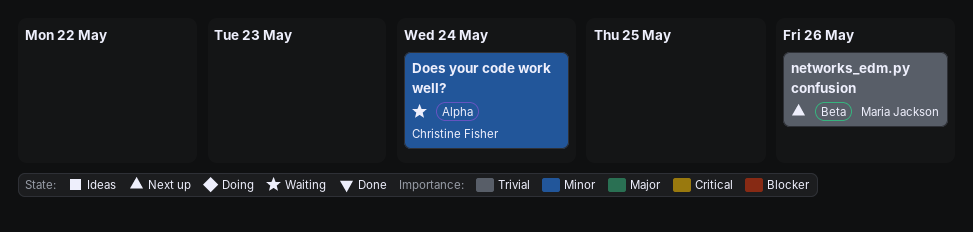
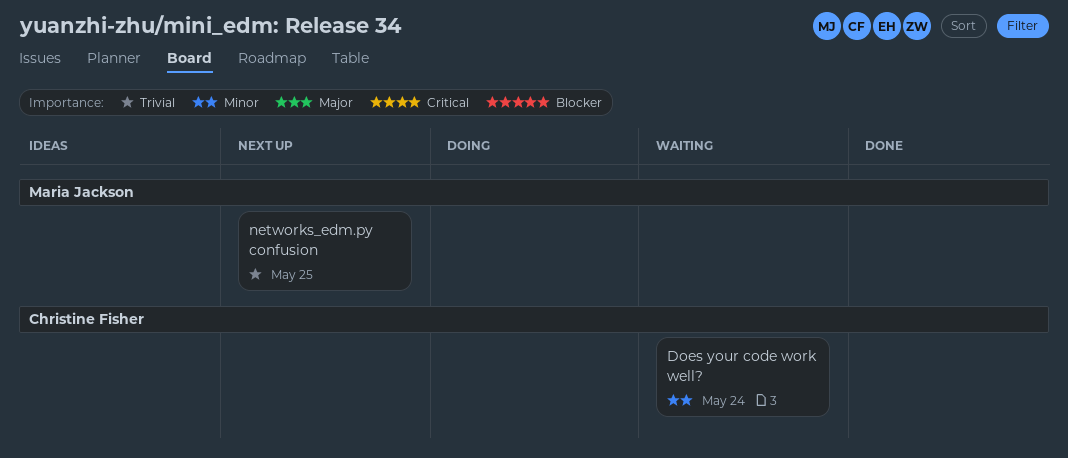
networks_edm.py confusion, due: May 26 -> May 25

